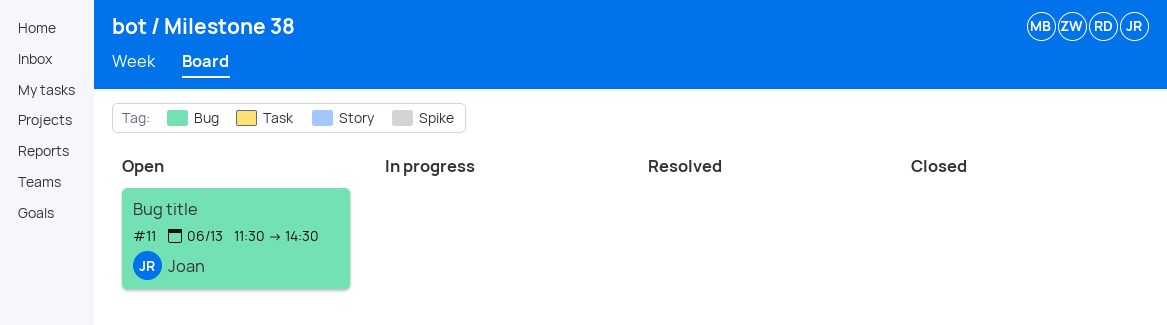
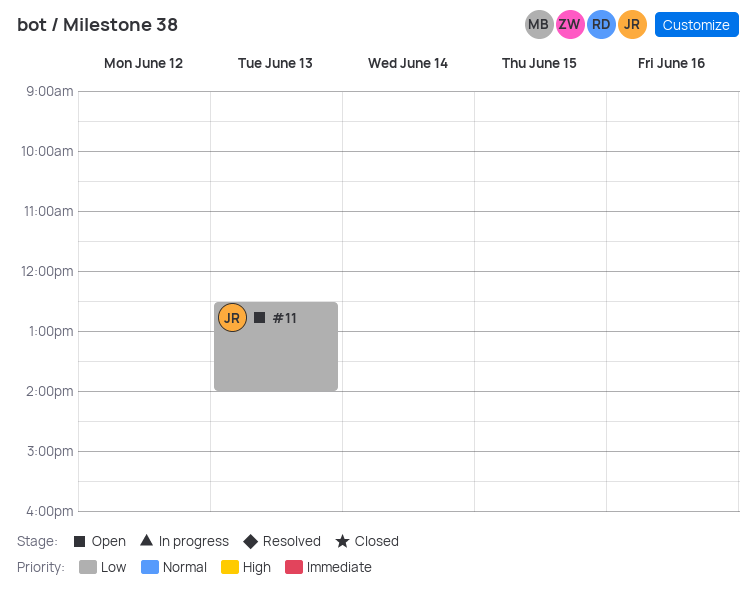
#11, begins: 11:30 -> 12:30
#11, ends: 14:30 -> 14:00

